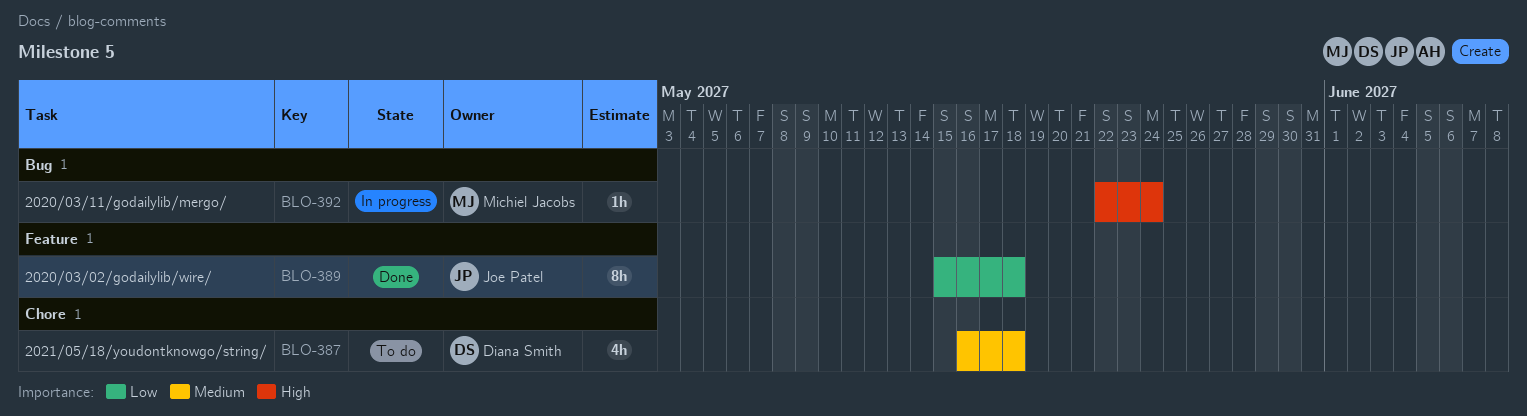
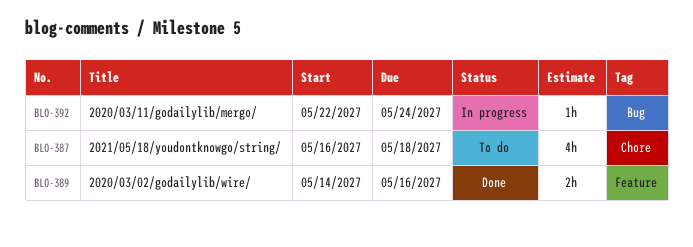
BLO-389, estimate: 8h -> 2h
BLO-389, start: May 15 -> May 14
BLO-389, due: May 18 -> May 16

